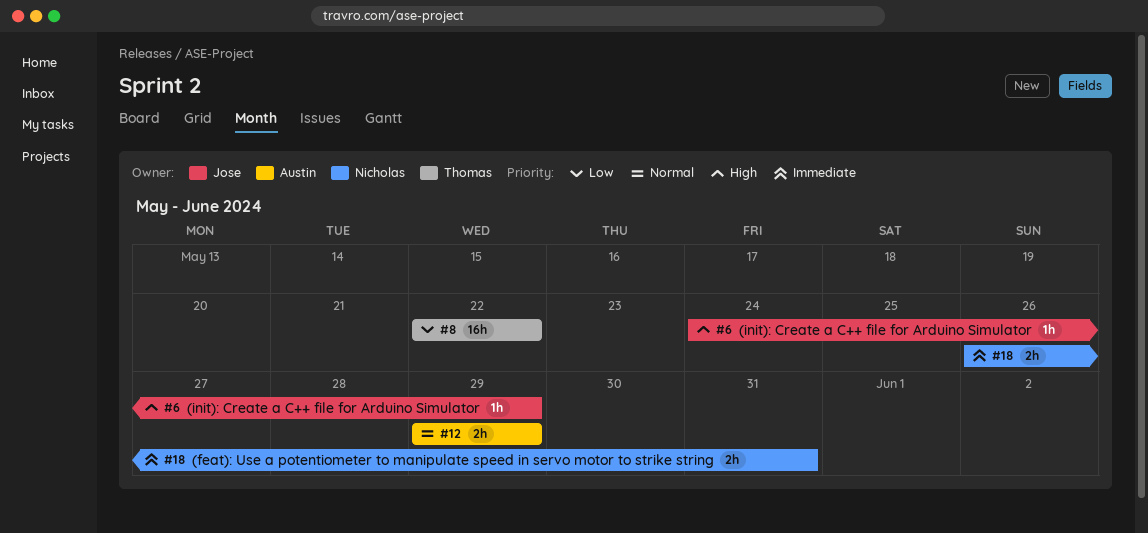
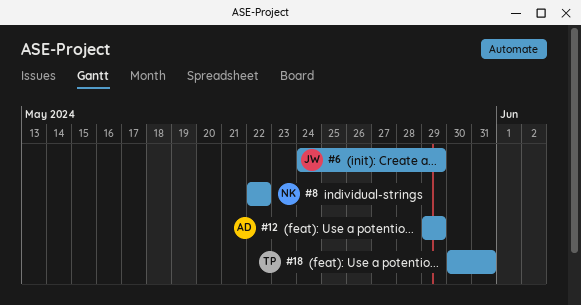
#8, owner: Thomas -> Nicholas
#18, owner: Nicholas -> Thomas
#18, start: May 26 -> May 30

